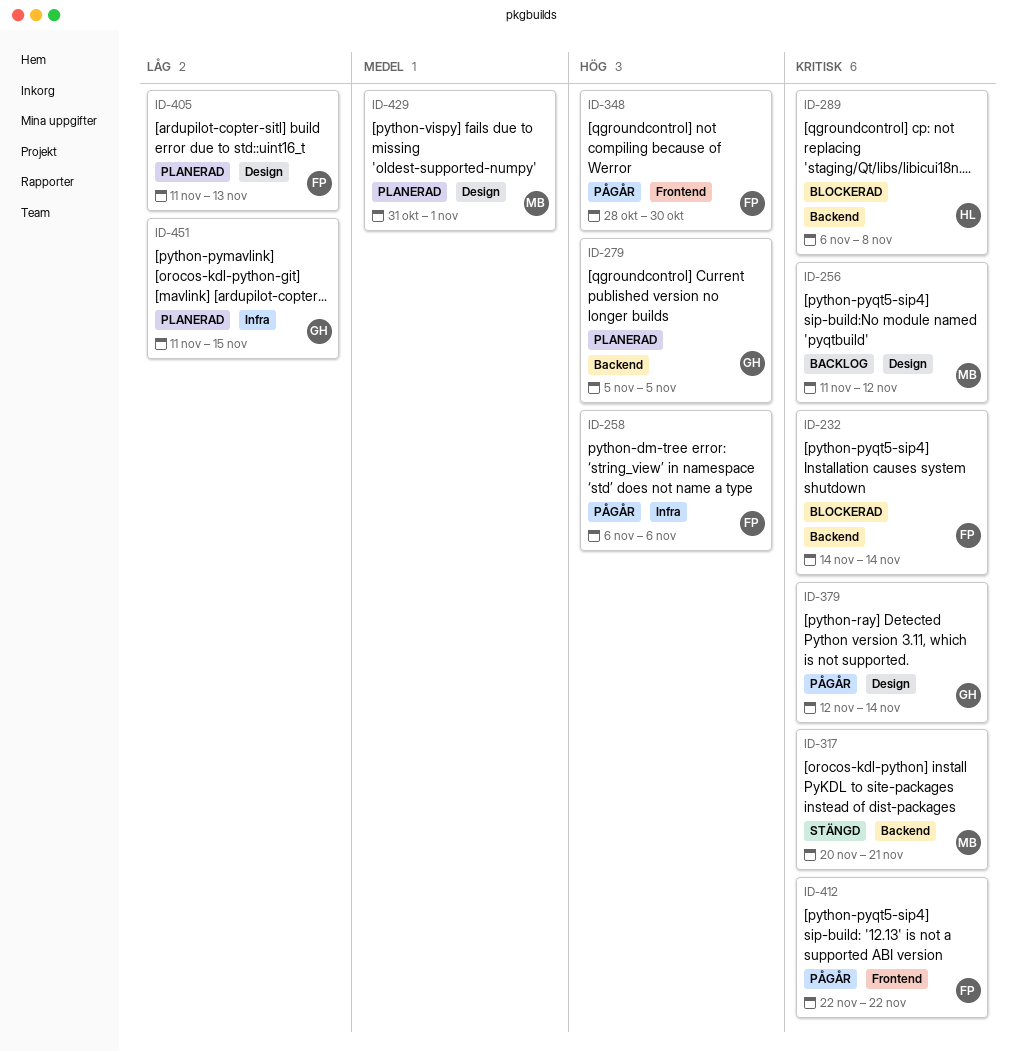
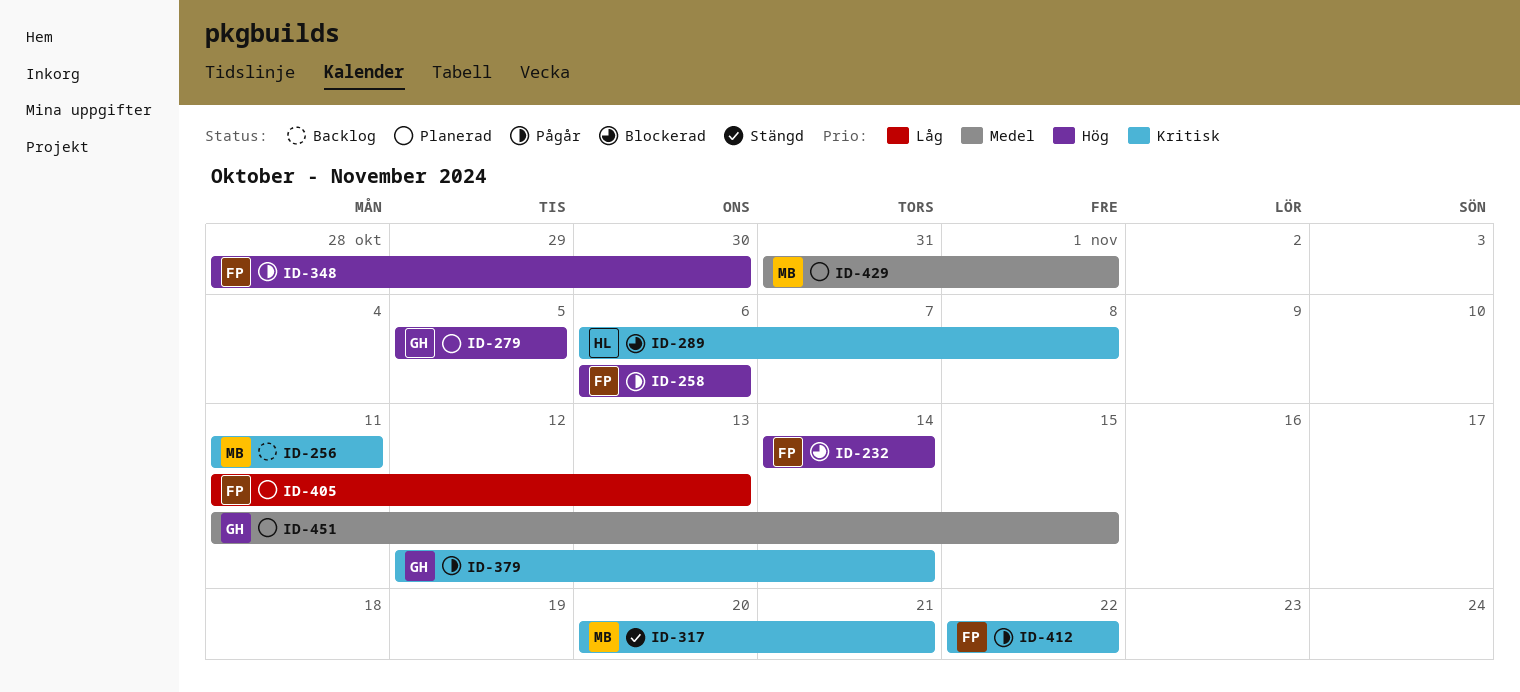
ID-232, priority: Kritisk -> Hög
ID-256, due: Nov 12 -> Nov 11
ID-451, priority: Låg -> Medel

